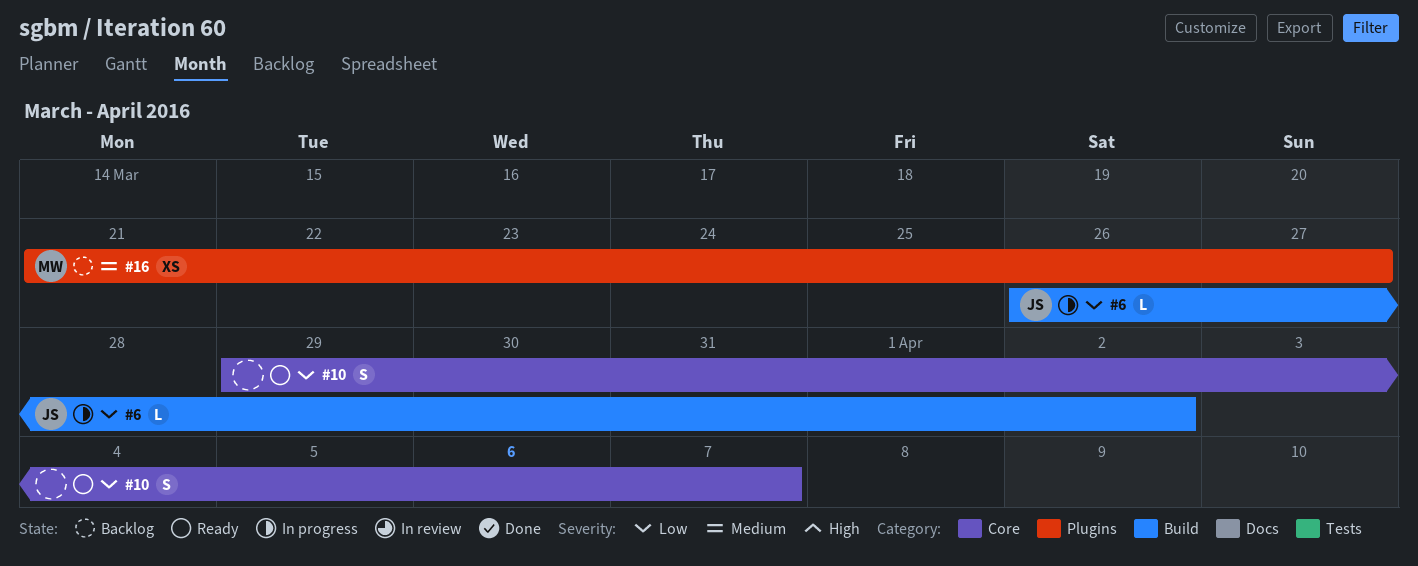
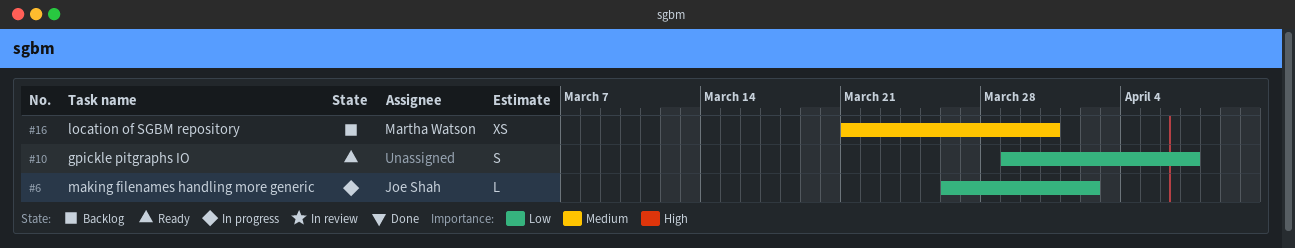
#16, due: Mar 27 -> Mar 31

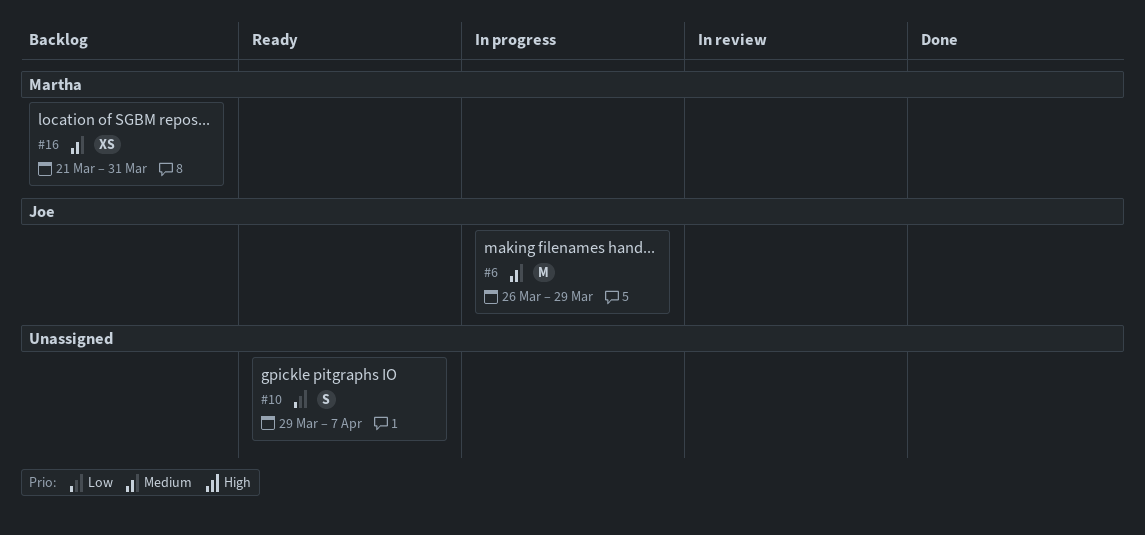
#6, priority: Low -> Medium
#6, estimate: L -> M
#6, due: Apr 2 -> Mar 29

